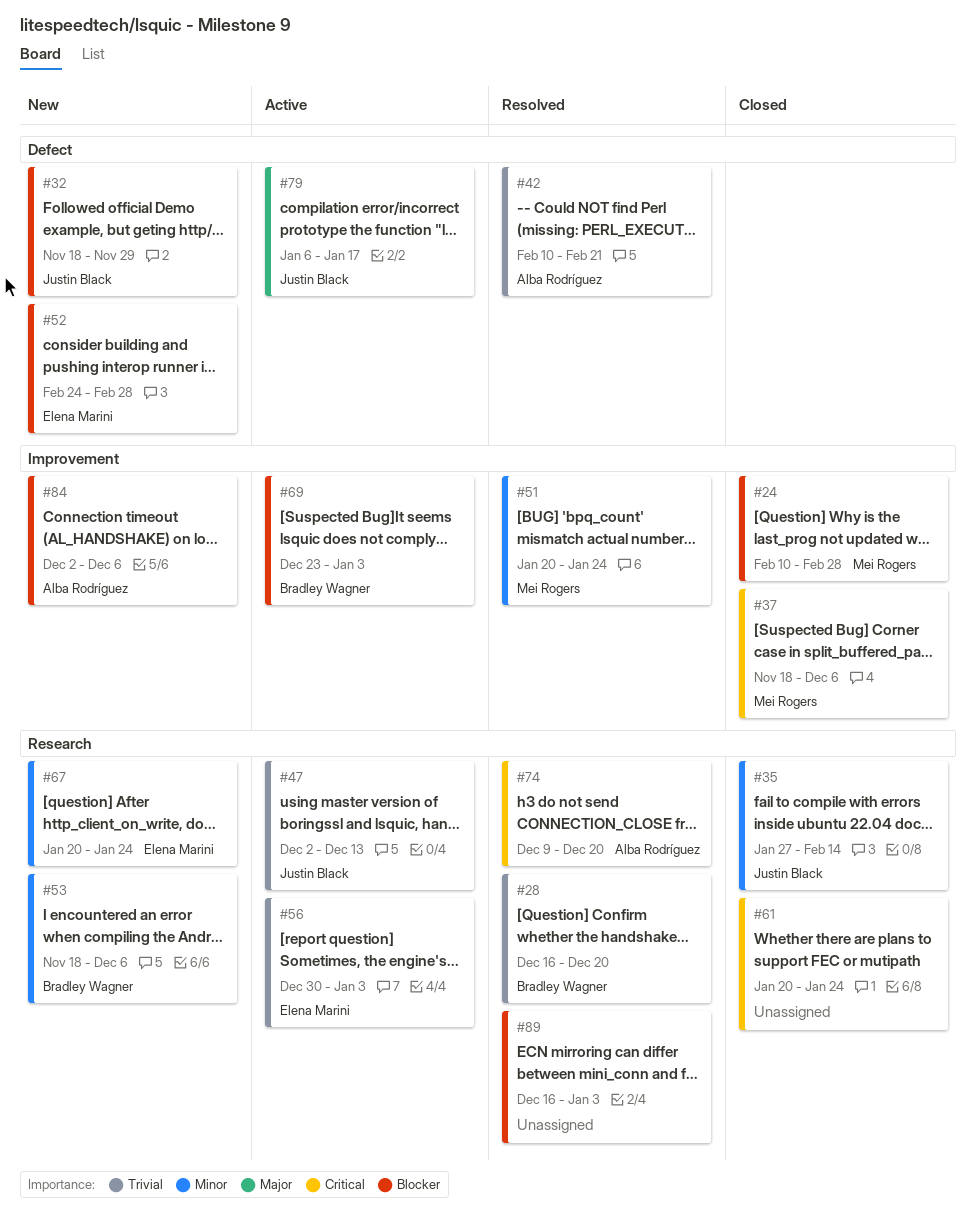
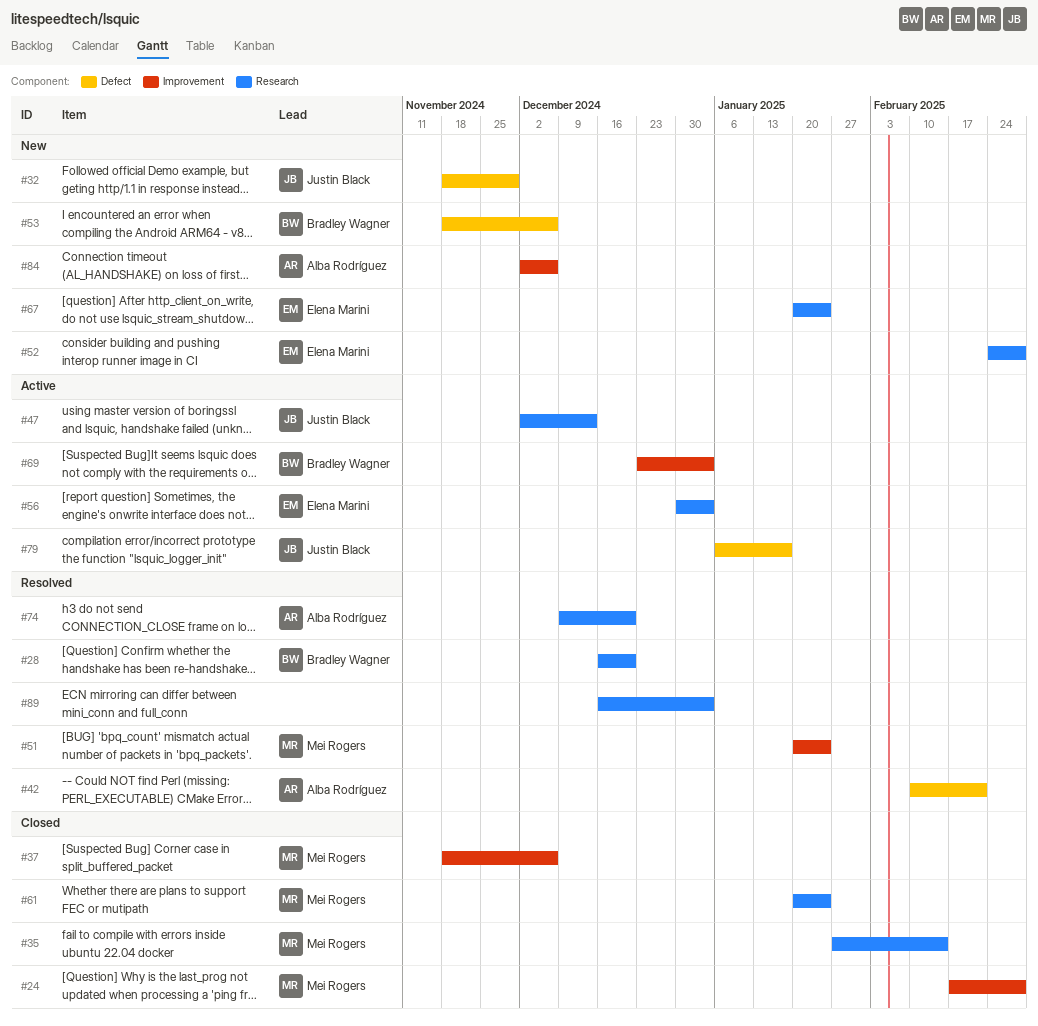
#24, start: Feb 10 -> Feb 17
#35, owner: Justin Black -> Mei Rogers
#52, label: Defect -> Research
#53, label: Research -> Defect
#61, owner: none -> Mei Rogers

